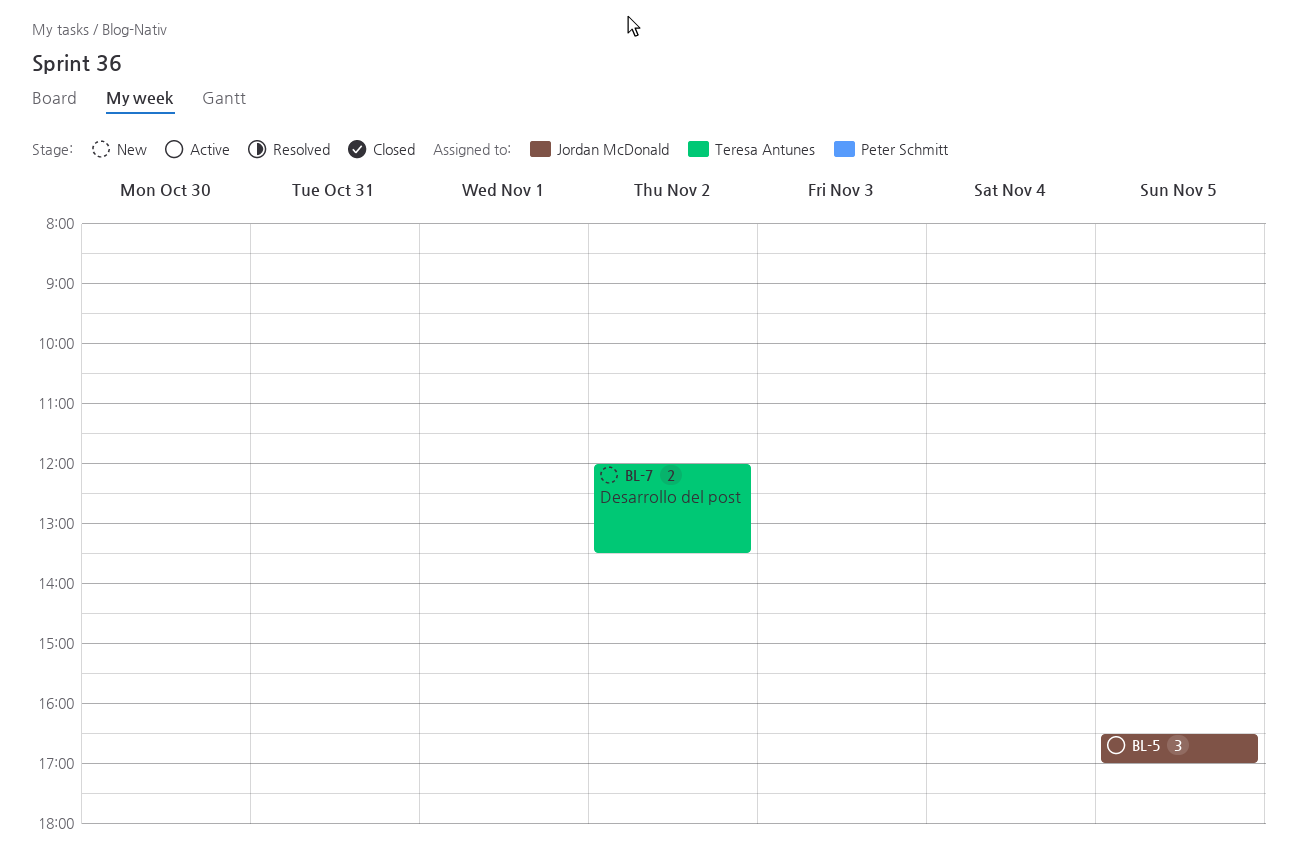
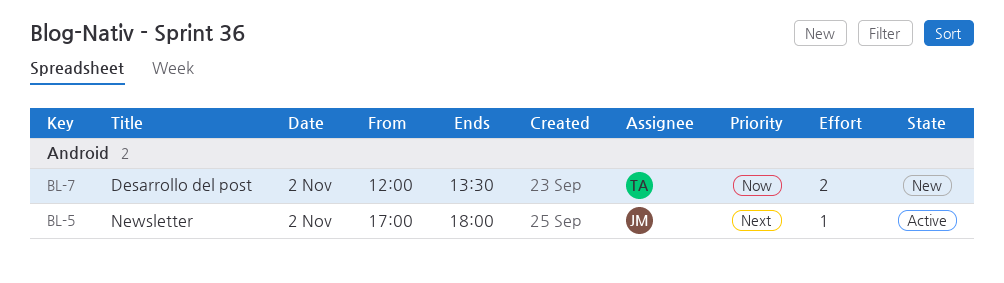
BL-5, estimate: 3 -> 1
BL-5, day: Nov 5 -> Nov 2
BL-5, begins: 16:30 -> 17:00
BL-5, ends: 17:00 -> 18:00

